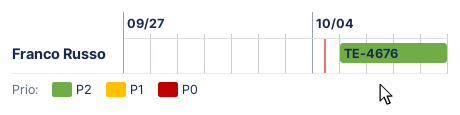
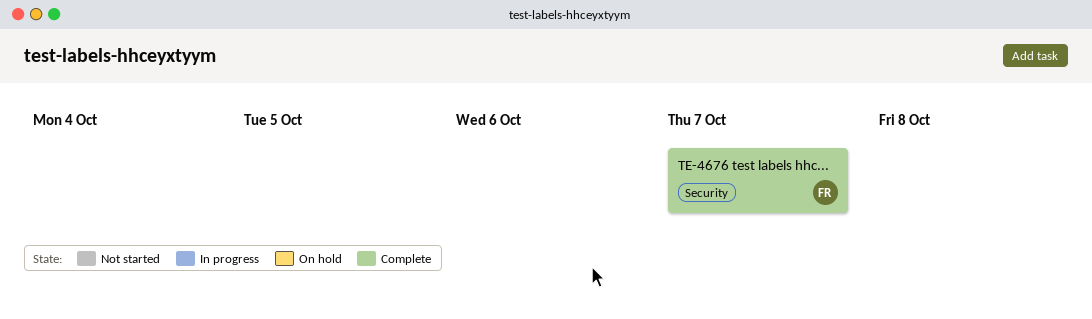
TE-4676, due: Oct 8 -> Oct 7

